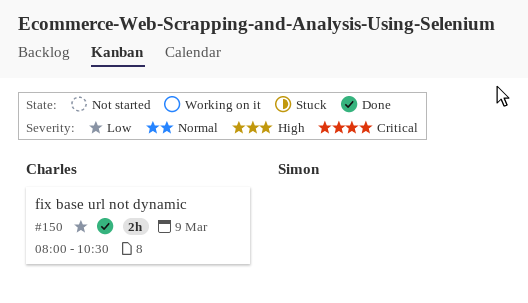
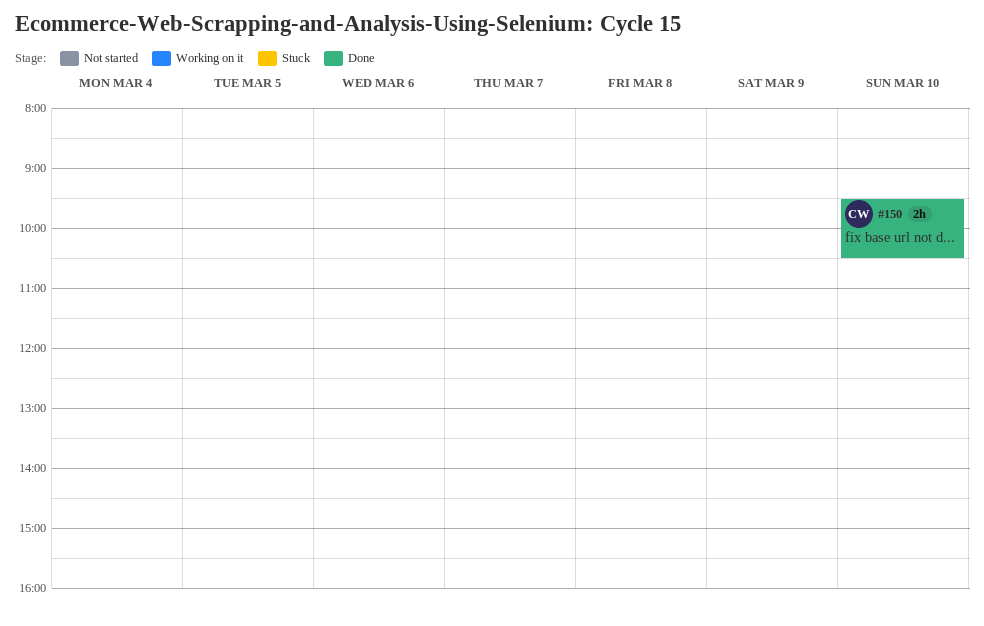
#150, day: Mar 9 -> Mar 10
#150, begins: 08:00 -> 09:30

